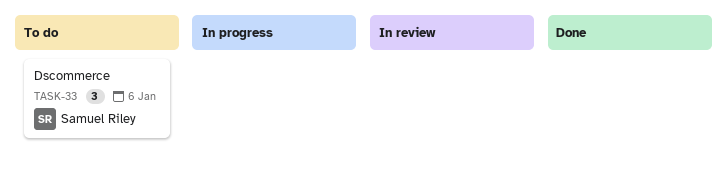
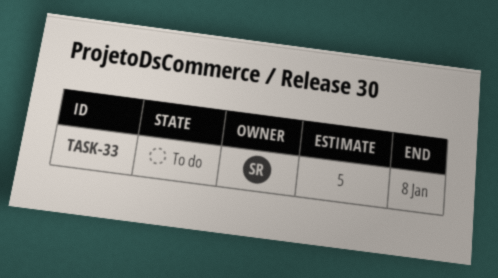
TASK-33, estimate: 3 -> 5
TASK-33, due: Jan 6 -> Jan 8

